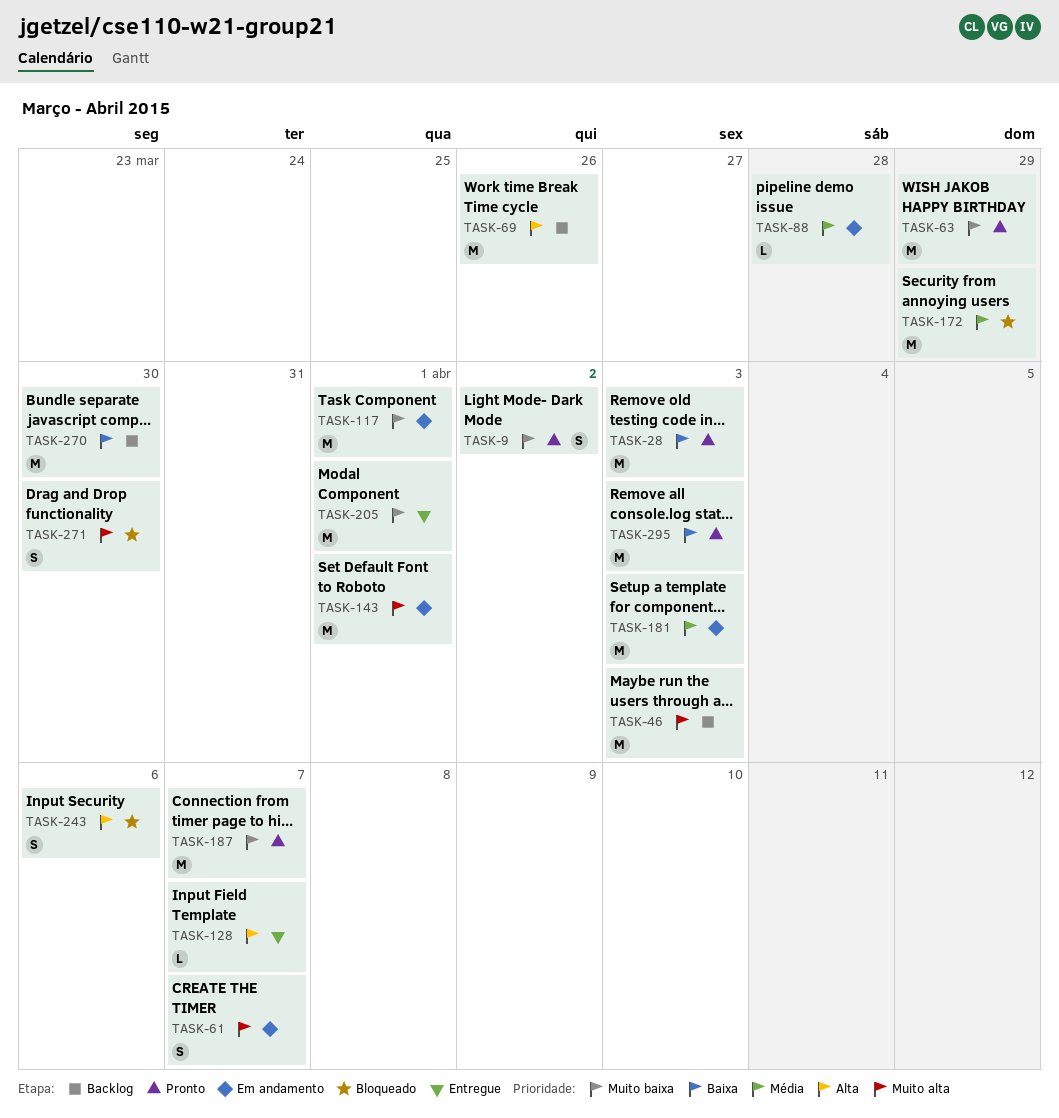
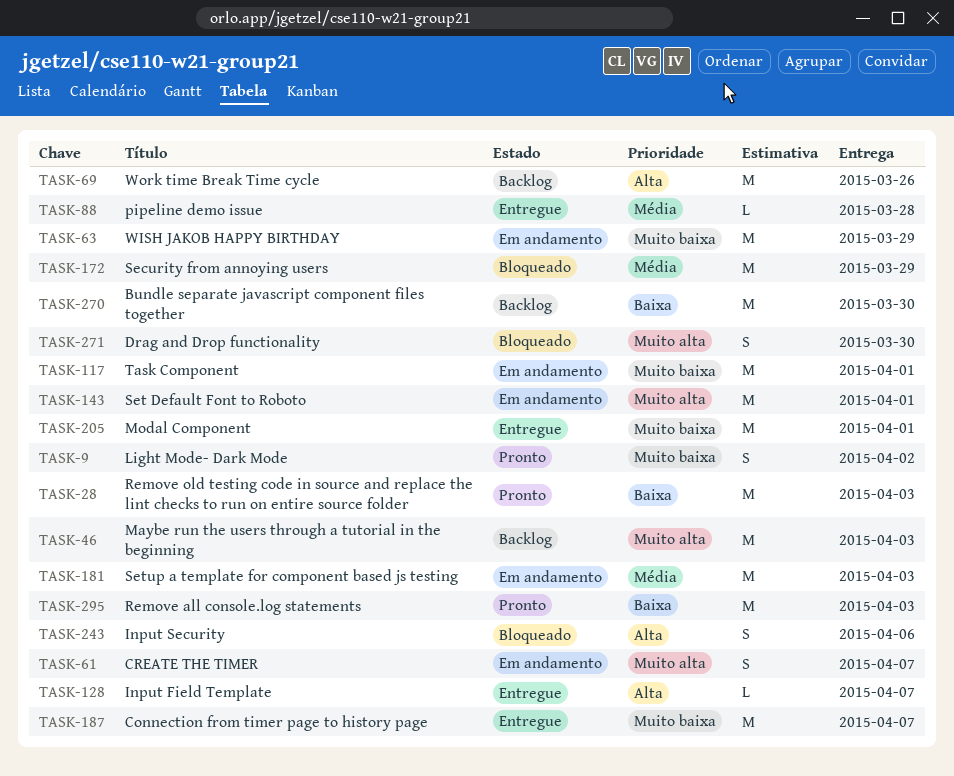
TASK-63, status: Pronto -> Em andamento
TASK-88, status: Em andamento -> Entregue
TASK-187, status: Pronto -> Entregue

